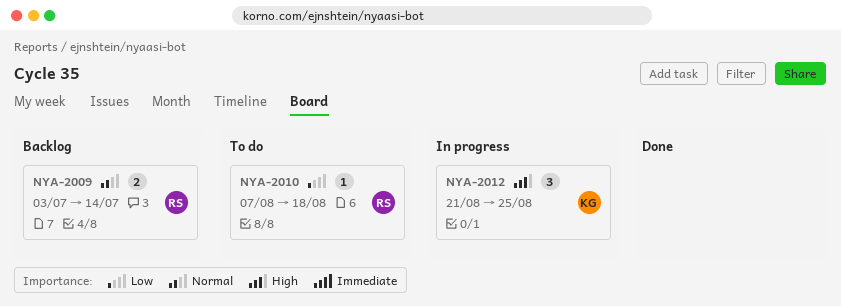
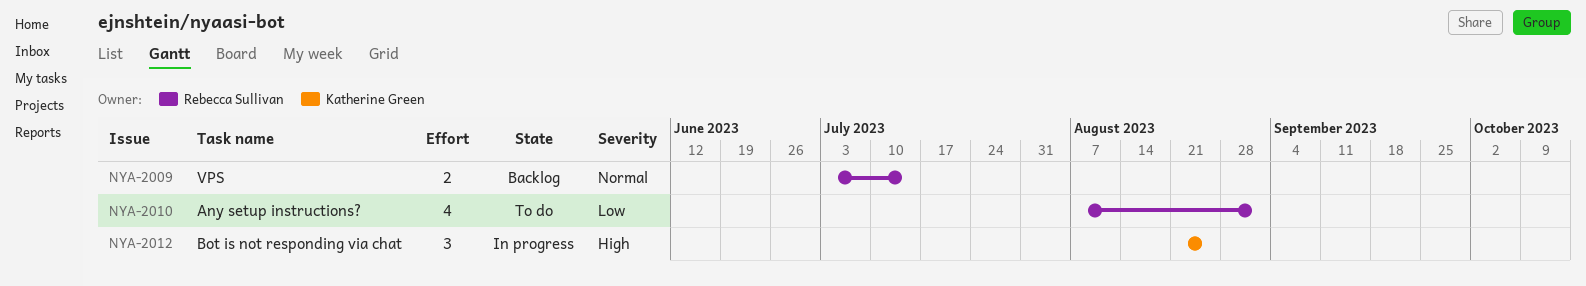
NYA-2010, estimate: 1 -> 4
NYA-2010, due: Aug 18 -> Sep 1

